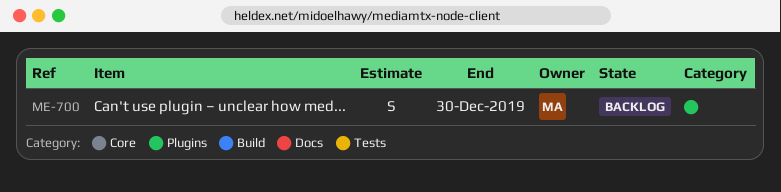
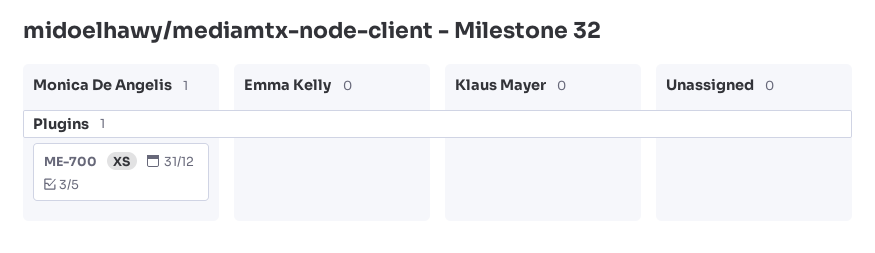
ME-700, estimate: S -> XS
ME-700, due: Dec 30 -> Dec 31

